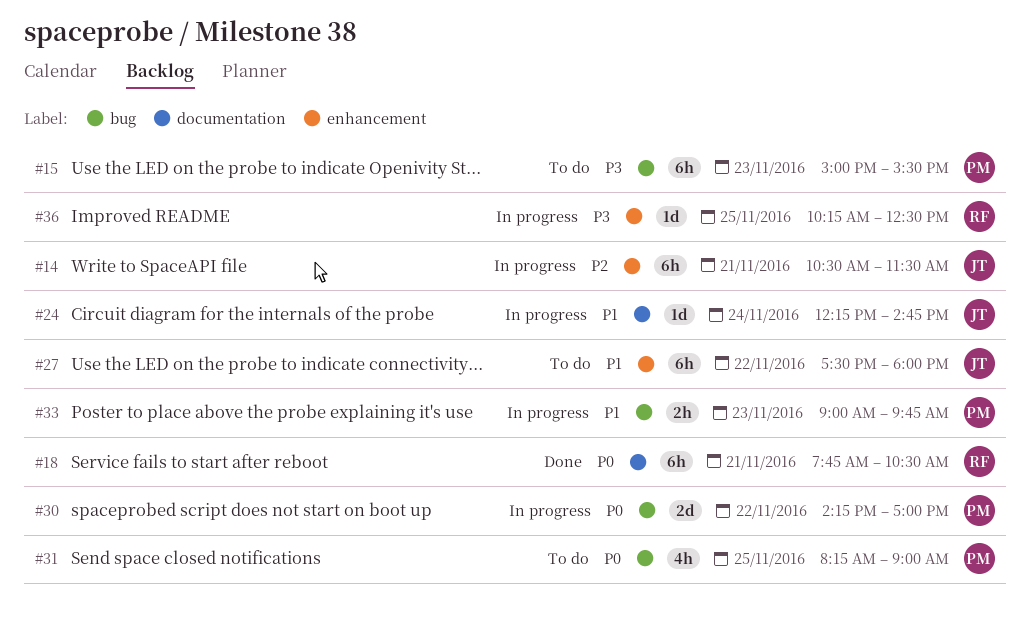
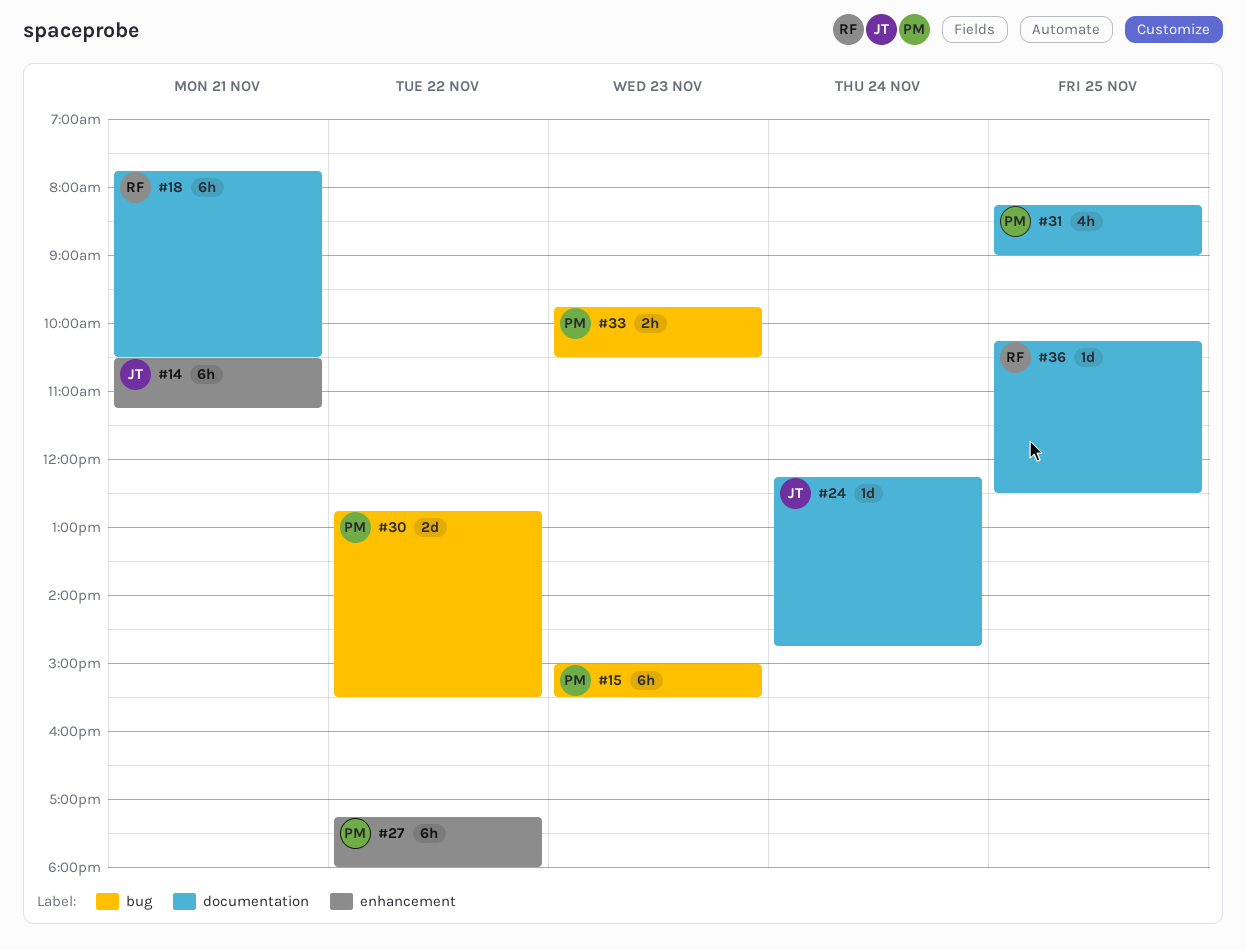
#14, ends: 11:30 -> 11:15
#27, owner: JT -> PM
#27, begins: 17:30 -> 17:15
#30, begins: 14:15 -> 12:45
#30, ends: 17:00 -> 15:30
#31, label: bug -> documentation
#33, begins: 09:00 -> 09:45
#33, ends: 09:45 -> 10:30
#36, label: enhancement -> documentation

